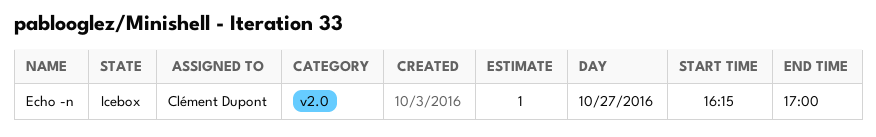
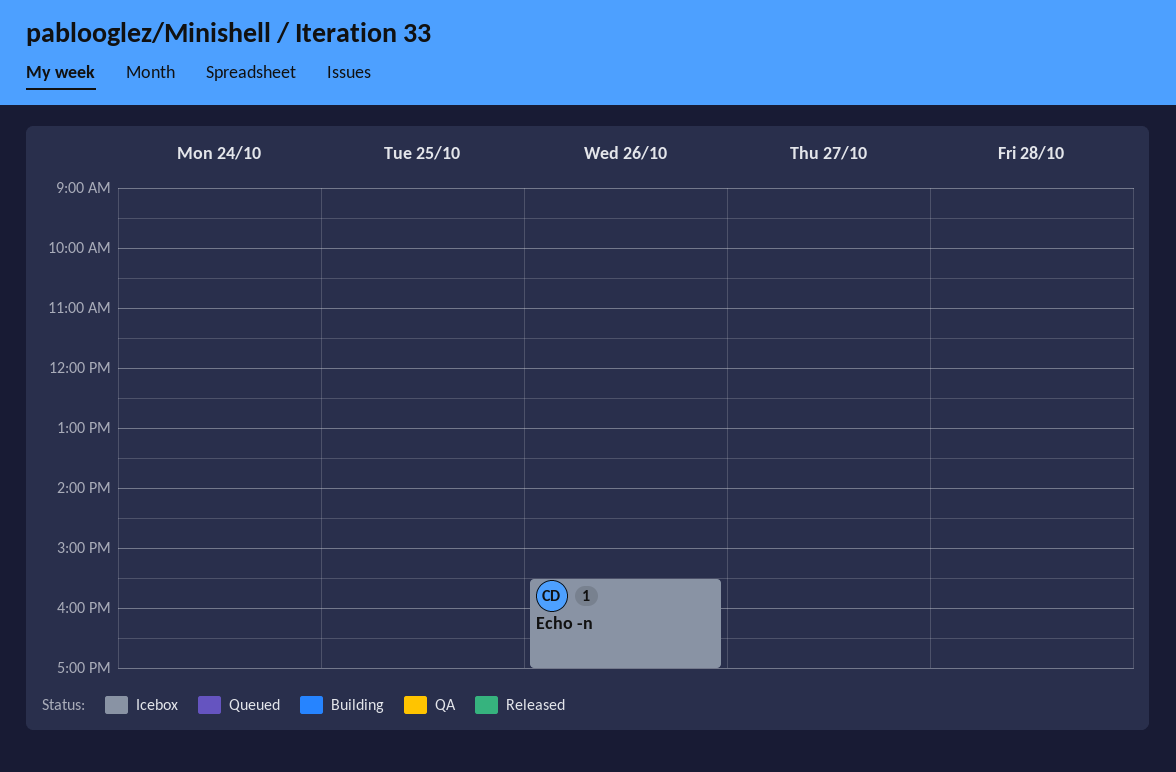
Echo -n, day: Oct 27 -> Oct 26
Echo -n, begins: 16:15 -> 15:30

